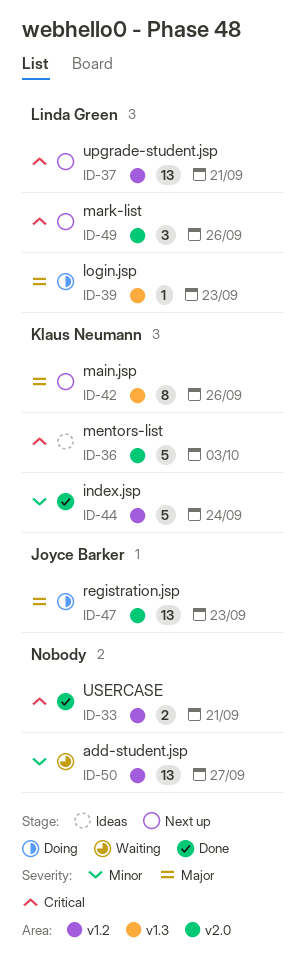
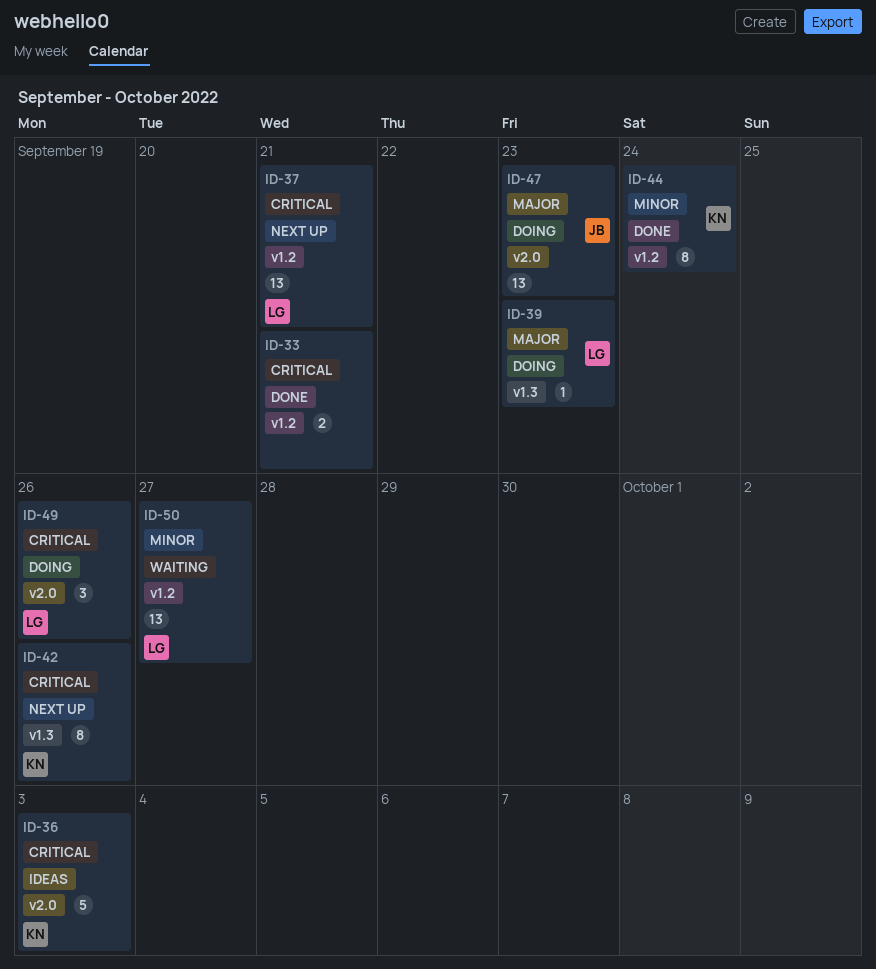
ID-42, priority: Major -> Critical
ID-44, estimate: 5 -> 8
ID-49, status: Next up -> Doing
ID-50, owner: none -> Linda Green

